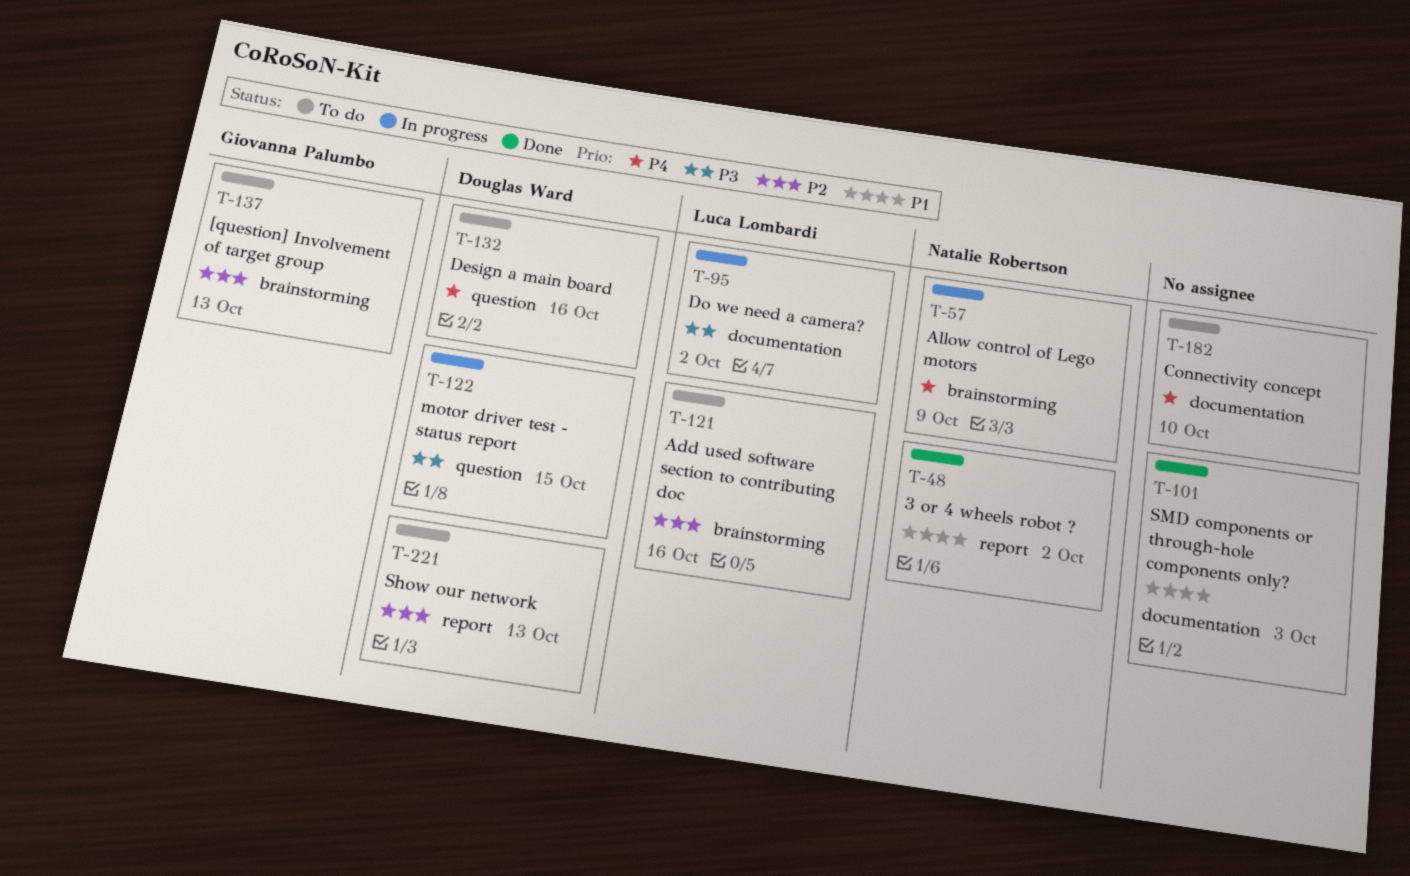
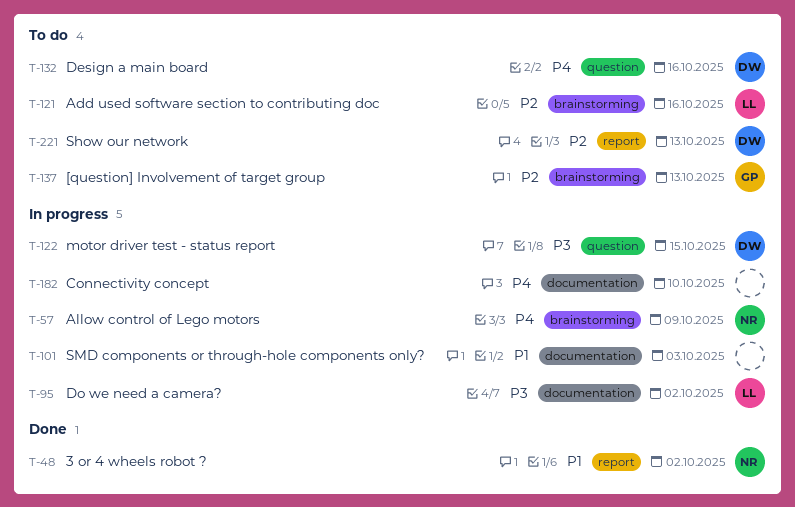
T-101, status: Done -> In progress
T-182, status: To do -> In progress

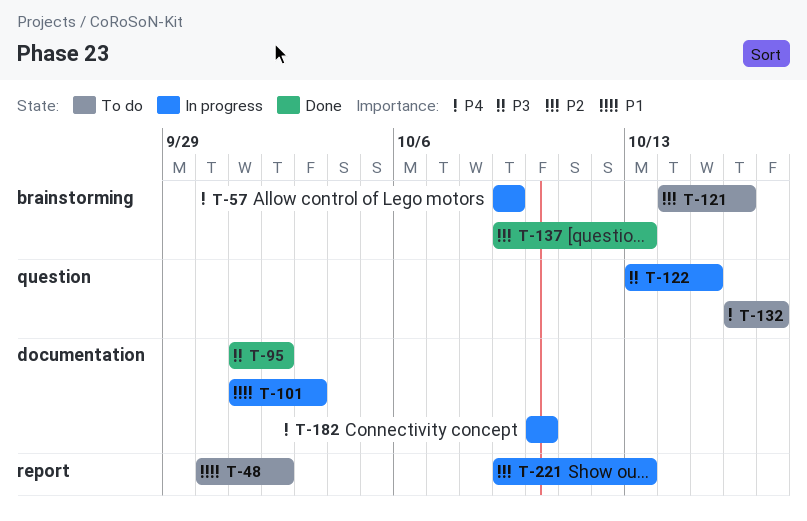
T-48, status: Done -> To do
T-95, status: In progress -> Done
T-132, due: Oct 16 -> Oct 17
T-137, status: To do -> Done
T-221, status: To do -> In progress

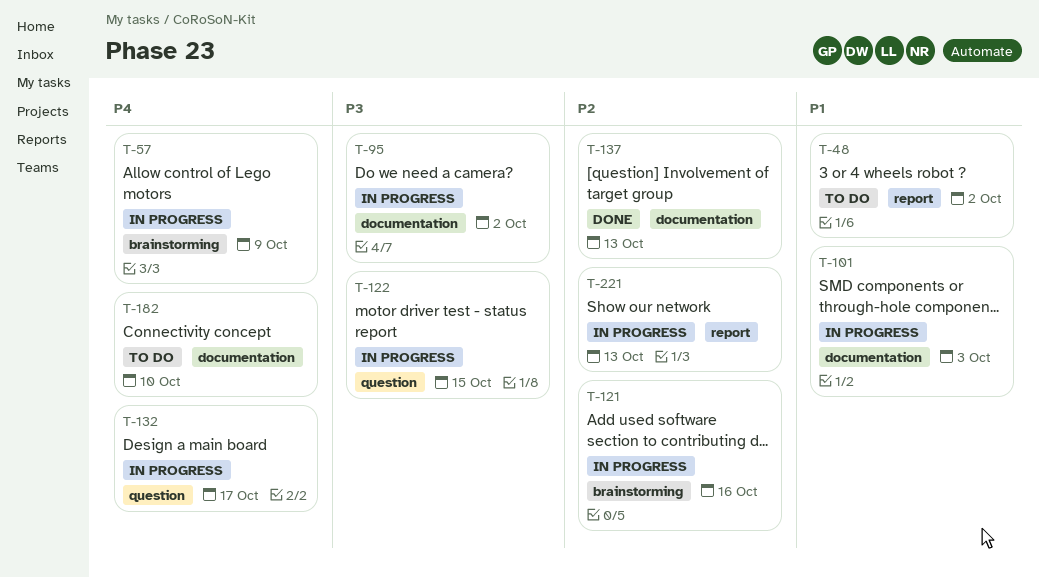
T-95, status: Done -> In progress
T-121, status: To do -> In progress
T-132, status: To do -> In progress
T-137, label: brainstorming -> documentation
T-182, status: In progress -> To do

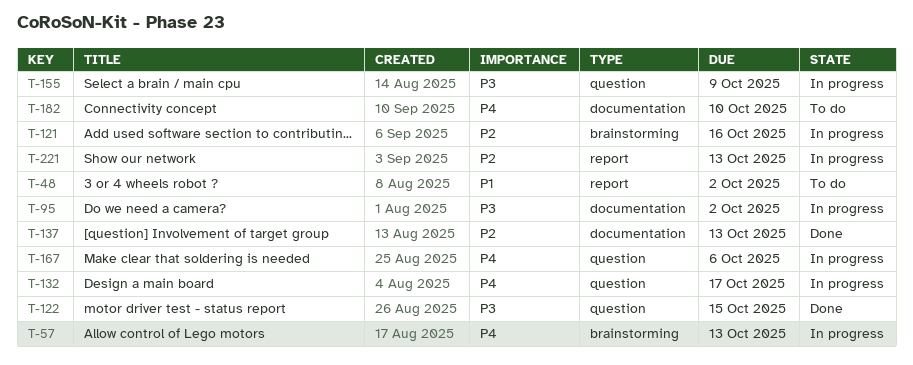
T-57, due: Oct 9 -> Oct 13
T-101: present -> none
T-122, status: In progress -> Done
T-155: none -> present
T-167: none -> present

